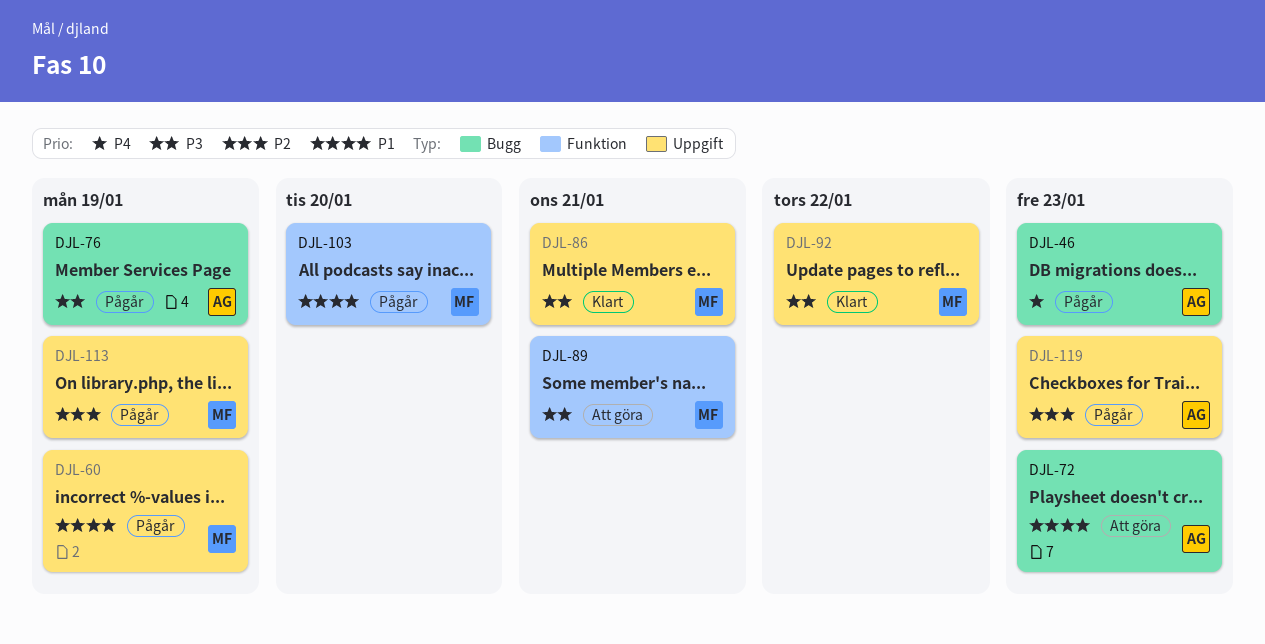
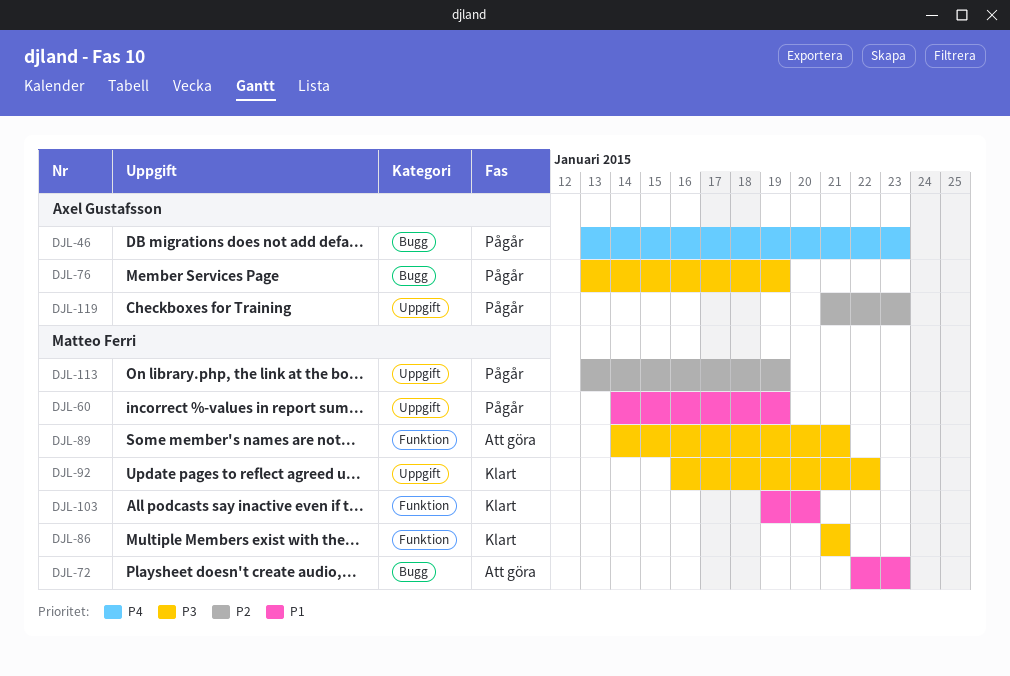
DJL-72, owner: Axel Gustafsson -> Matteo Ferri
DJL-86, label: Uppgift -> Funktion
DJL-103, status: Pågår -> Klart

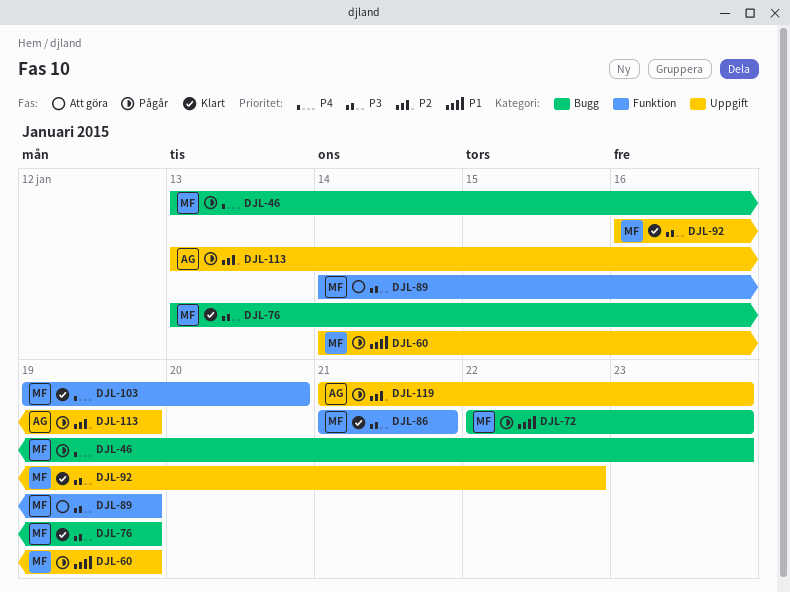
DJL-46, owner: Axel Gustafsson -> Matteo Ferri
DJL-72, status: Att göra -> Pågår
DJL-76, status: Pågår -> Klart
DJL-76, owner: Axel Gustafsson -> Matteo Ferri
DJL-89, due: Jan 21 -> Jan 19
DJL-103, priority: P1 -> P4
DJL-113, owner: Matteo Ferri -> Axel Gustafsson

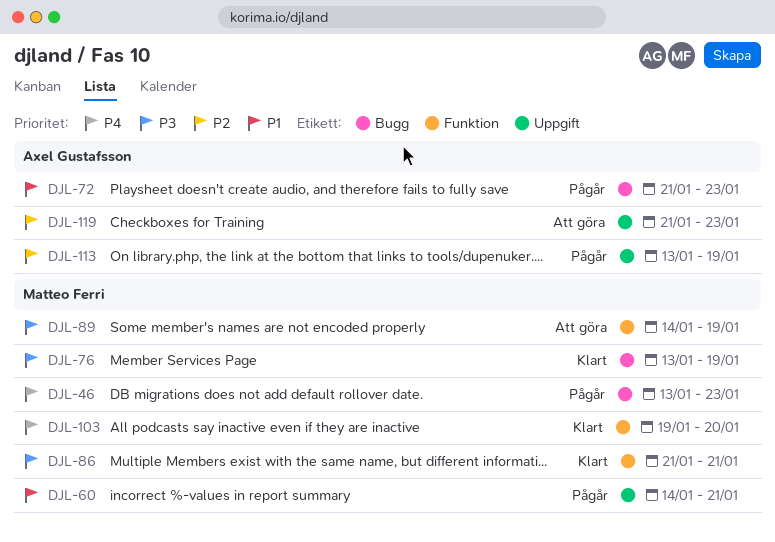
DJL-60, due: Jan 19 -> Jan 21
DJL-72, owner: Matteo Ferri -> Axel Gustafsson
DJL-72, start: Jan 22 -> Jan 21
DJL-92: present -> none
DJL-119, status: Pågår -> Att göra

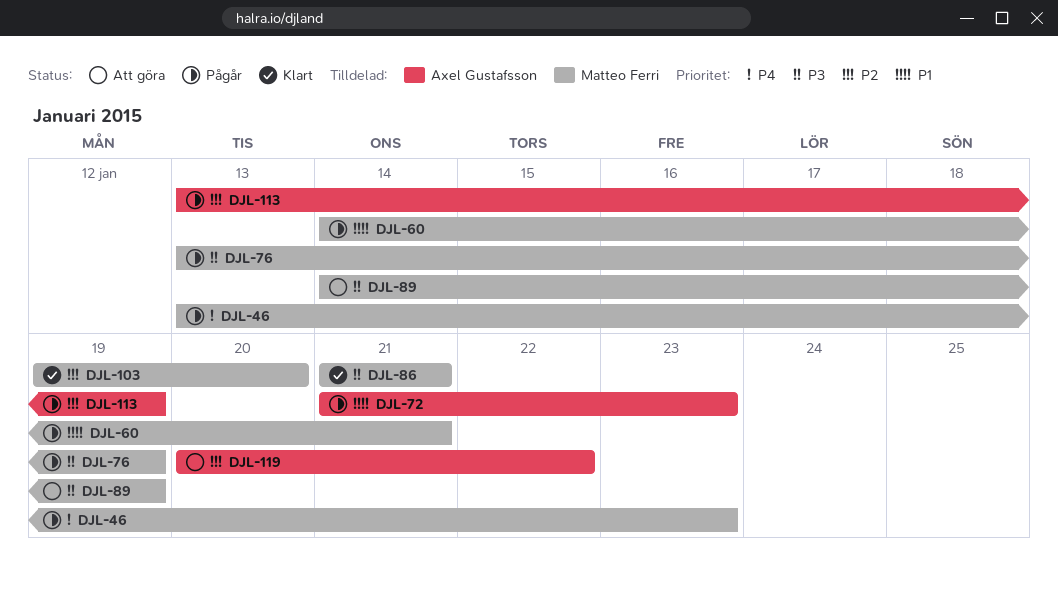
DJL-76, status: Klart -> Pågår
DJL-103, priority: P4 -> P2
DJL-119, start: Jan 21 -> Jan 20
DJL-119, due: Jan 23 -> Jan 22

